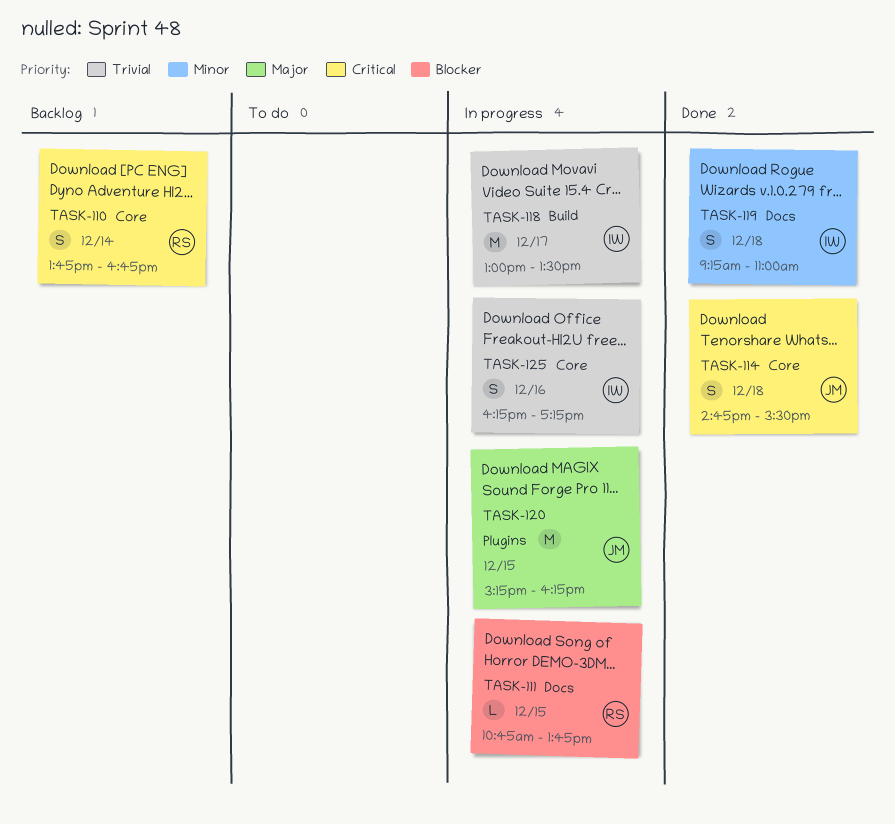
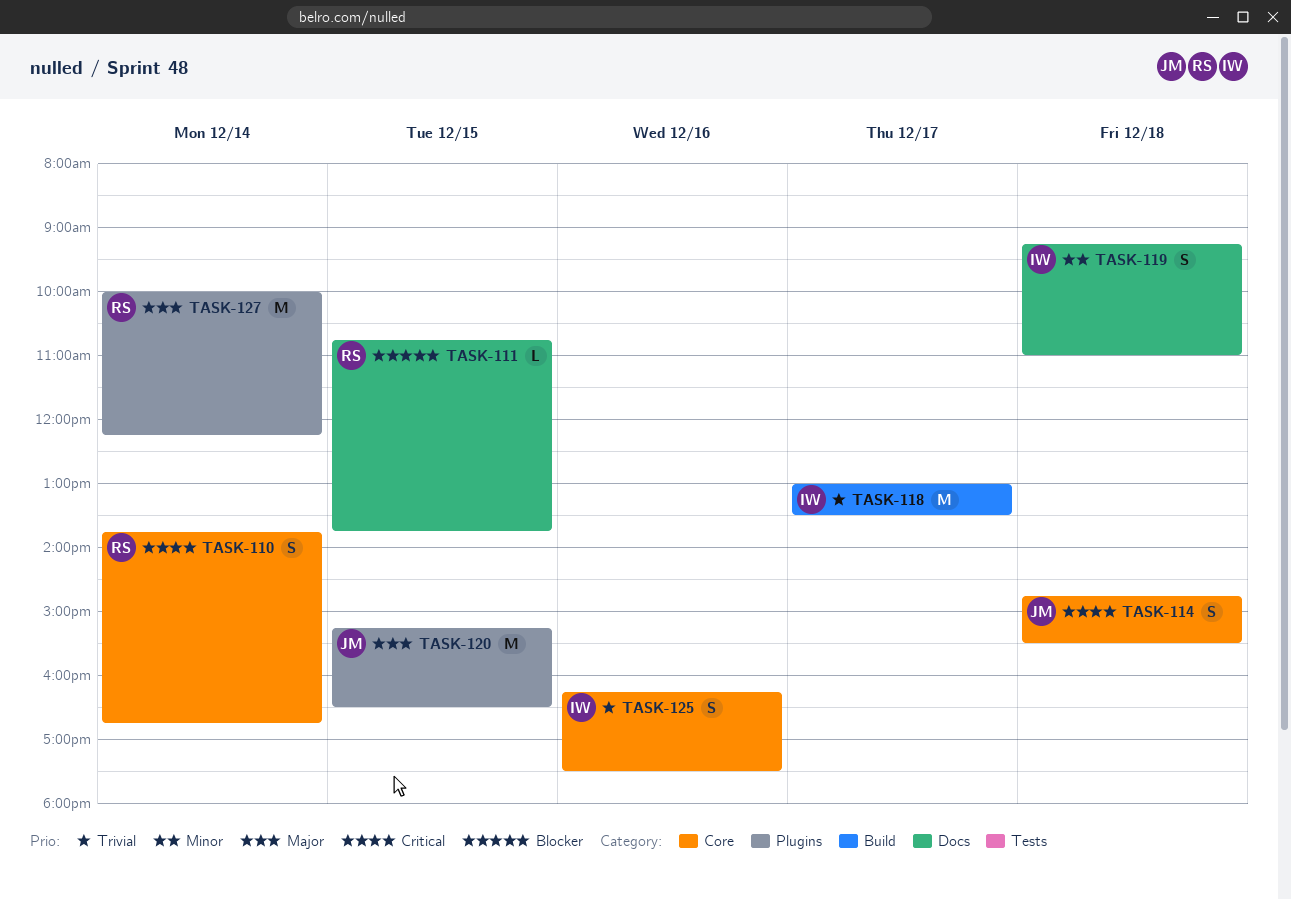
TASK-120, ends: 16:15 -> 16:30
TASK-125, ends: 17:15 -> 17:30
TASK-127: none -> present

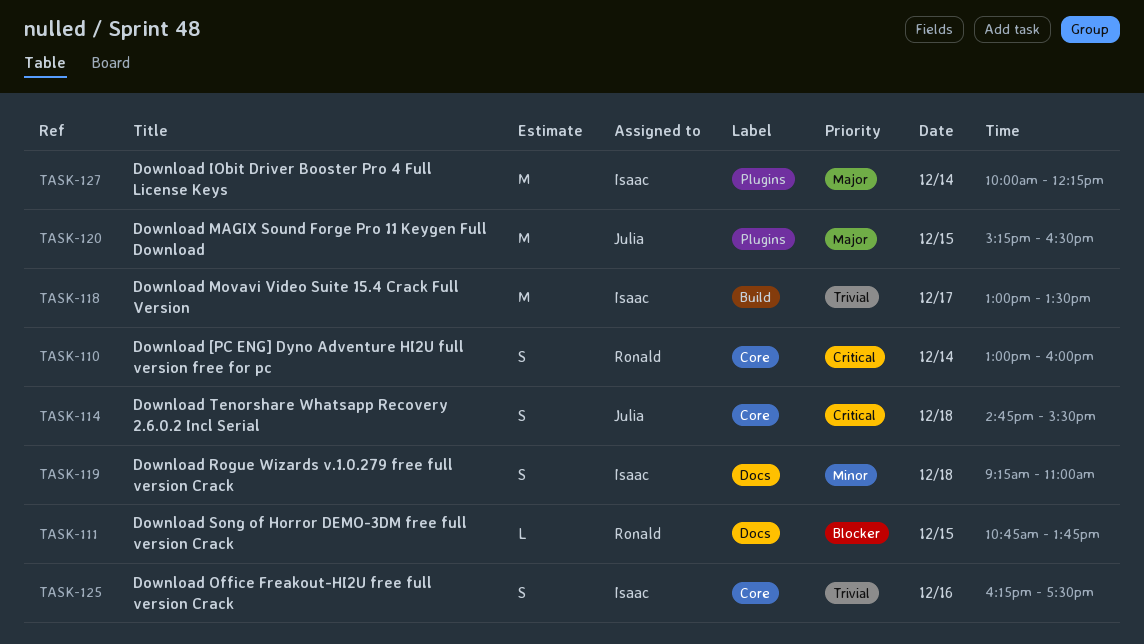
TASK-110, begins: 13:45 -> 13:00
TASK-110, ends: 16:45 -> 16:00
TASK-127, owner: Ronald -> Isaac

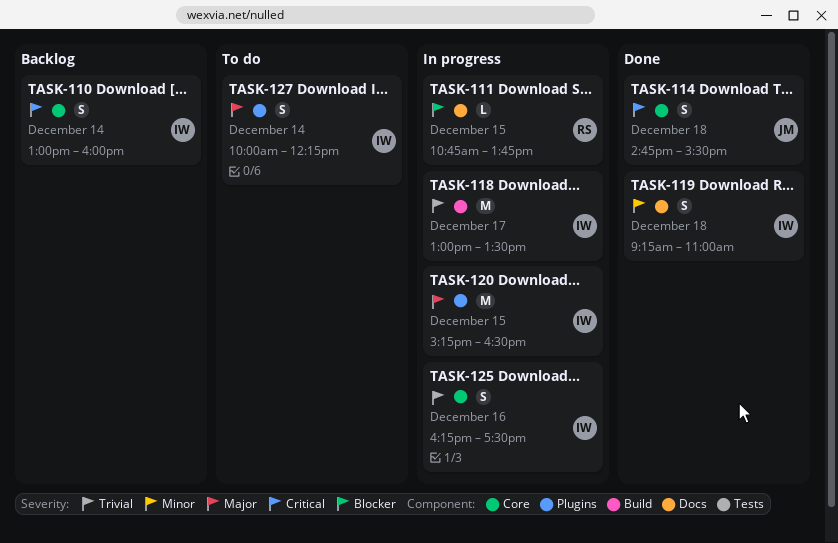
TASK-110, owner: Ronald -> Isaac
TASK-120, owner: Julia -> Isaac
TASK-127, estimate: M -> S

